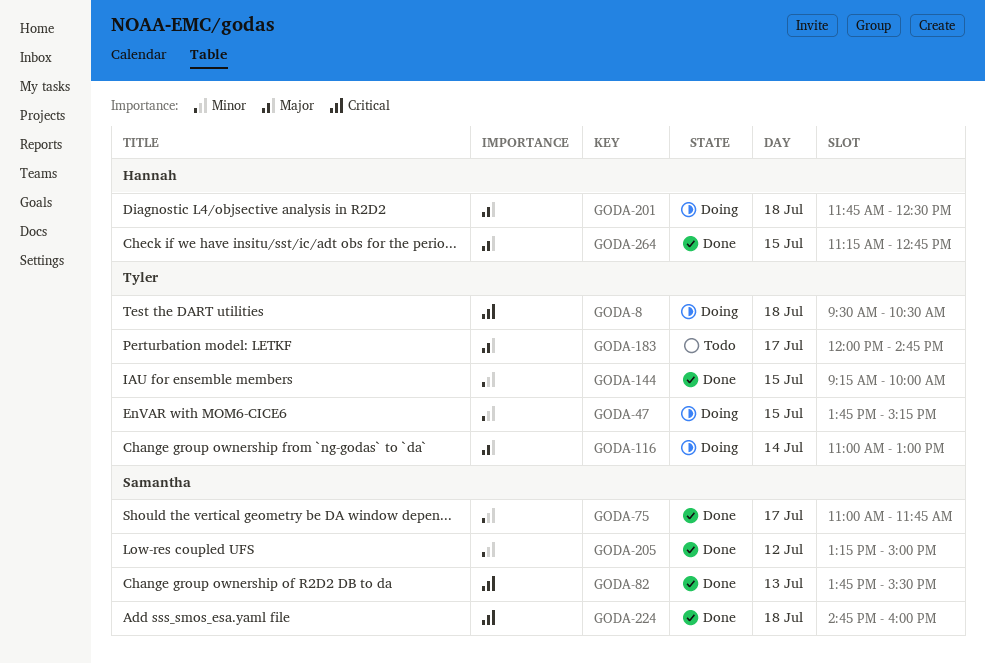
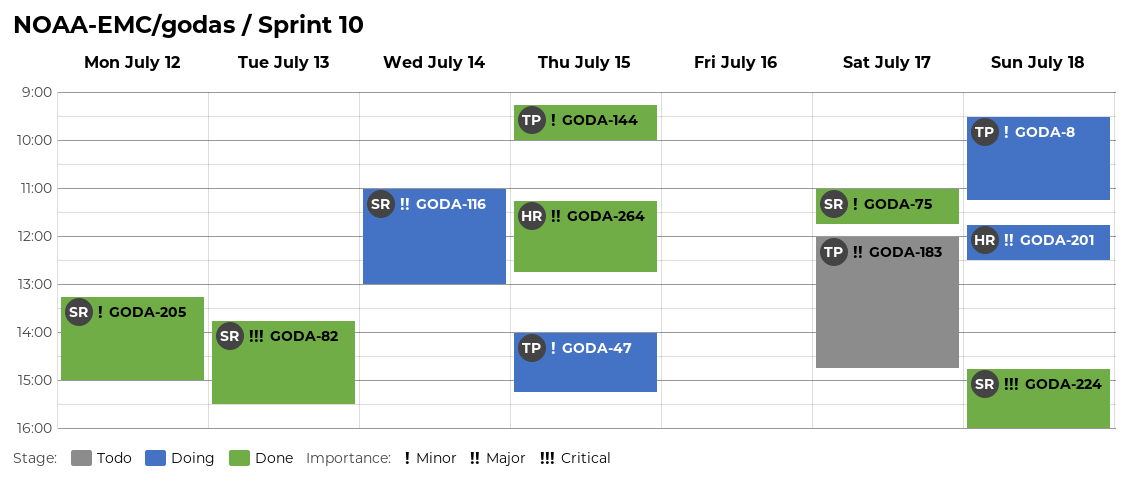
GODA-8, priority: Critical -> Minor
GODA-8, ends: 10:30 -> 11:15
GODA-47, begins: 13:45 -> 14:00
GODA-116, owner: Tyler -> Samantha

